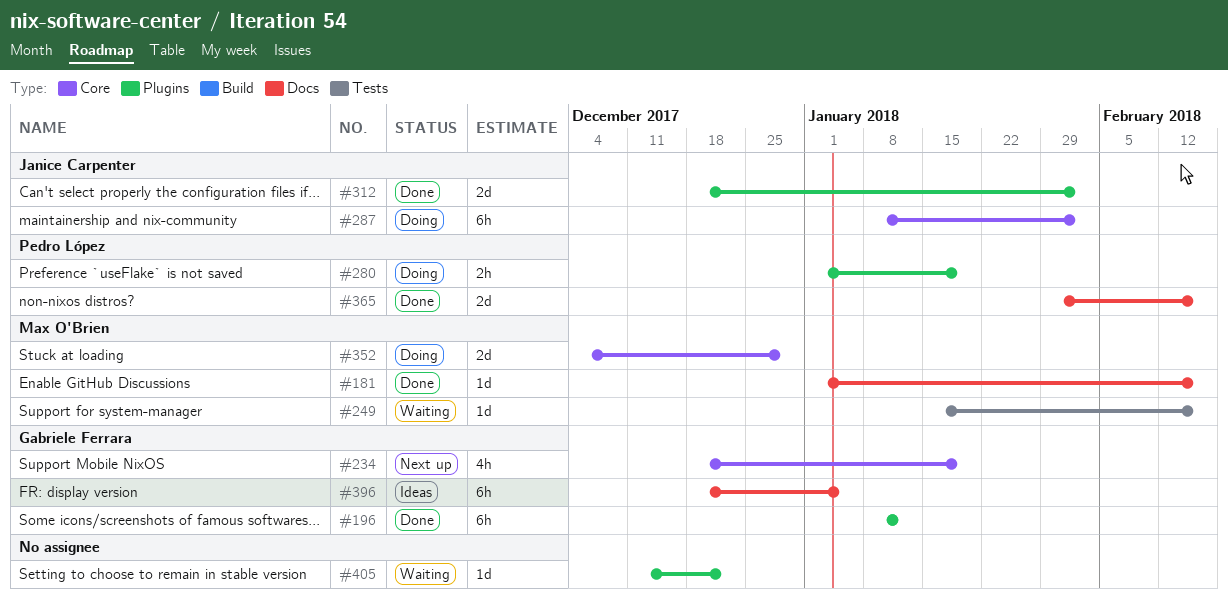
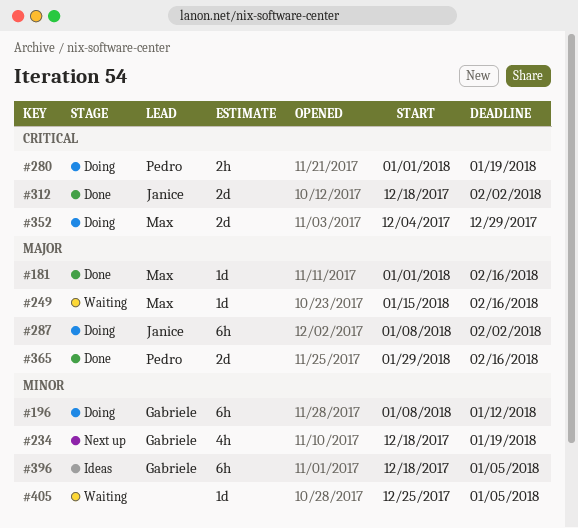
#196, status: Done -> Doing
#405, start: Dec 11 -> Dec 25
#405, due: Dec 22 -> Jan 5

